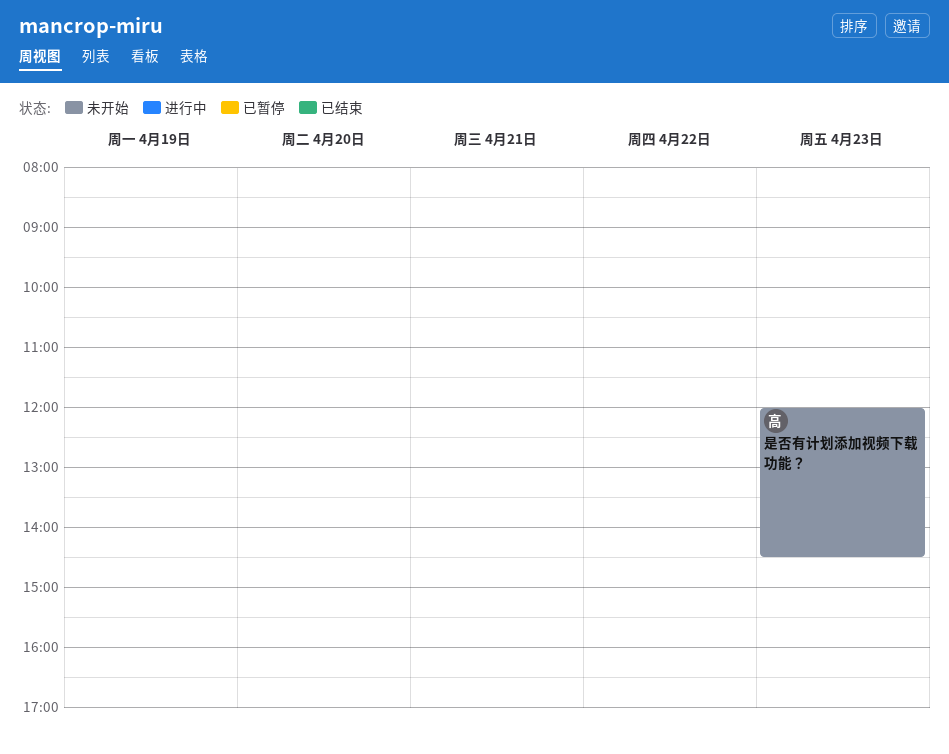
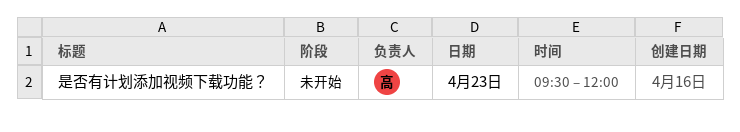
是否有计划添加视频下载功能？, begins: 12:00 -> 09:30
是否有计划添加视频下载功能？, ends: 14:30 -> 12:00

